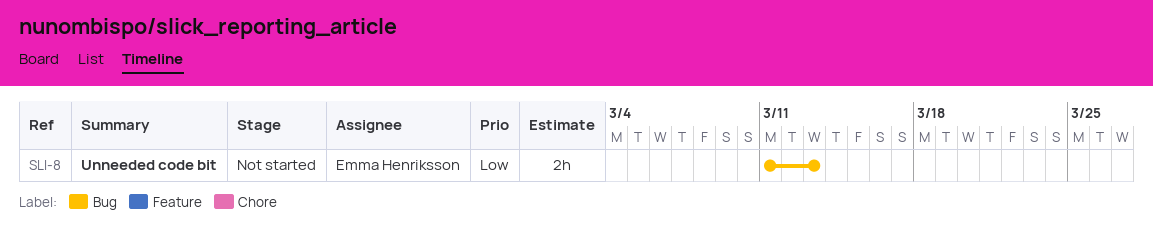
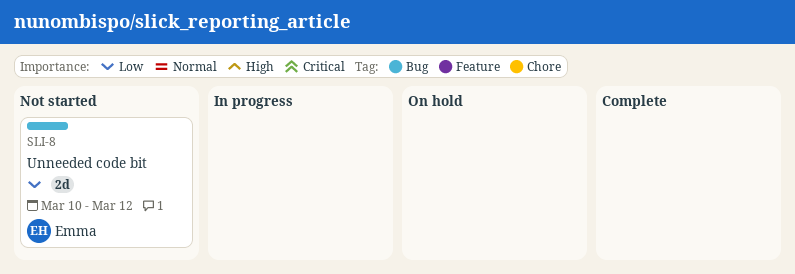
SLI-8, estimate: 2h -> 2d
SLI-8, start: Mar 11 -> Mar 10
SLI-8, due: Mar 13 -> Mar 12

